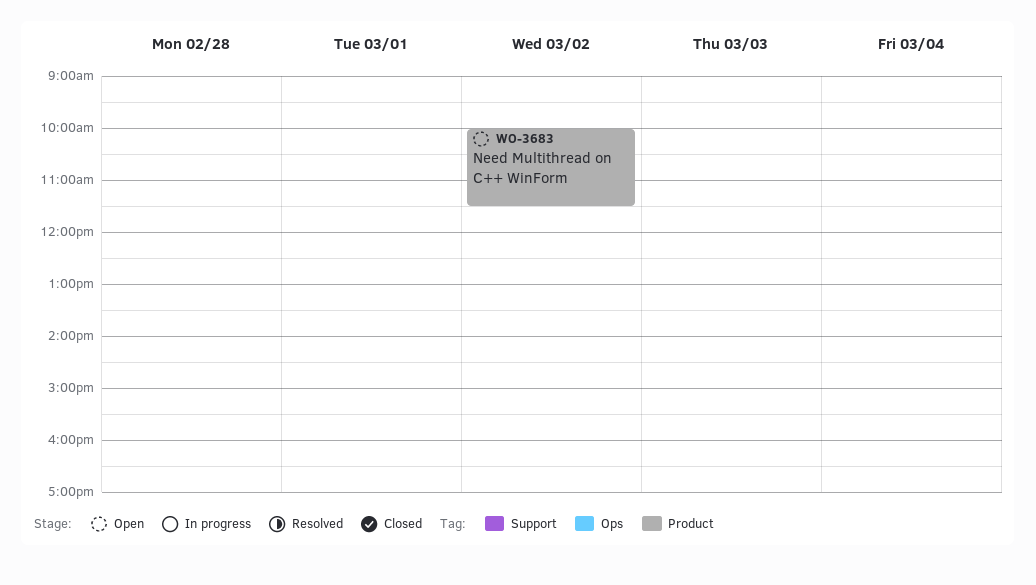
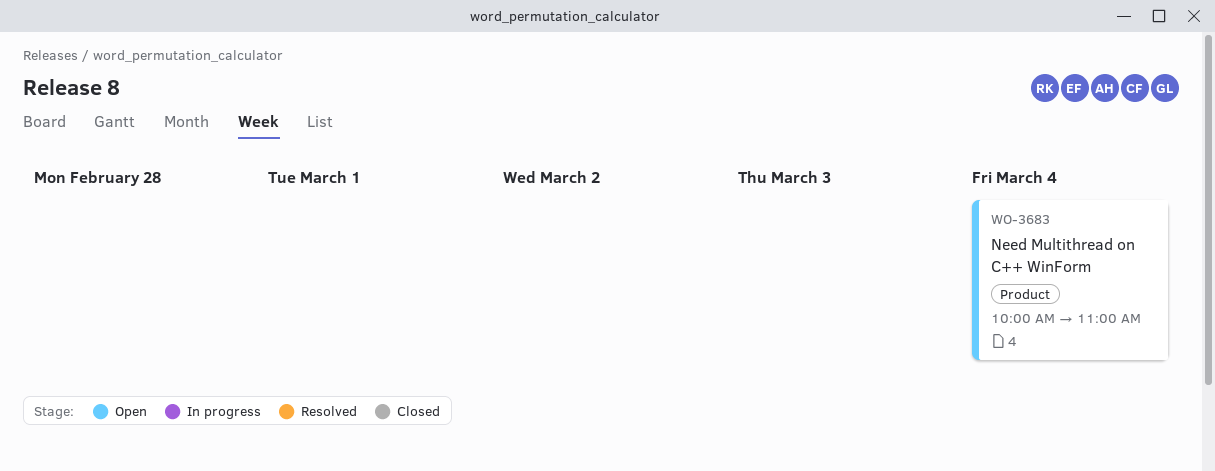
WO-3683, day: Mar 2 -> Mar 4
WO-3683, ends: 11:30 -> 11:00

